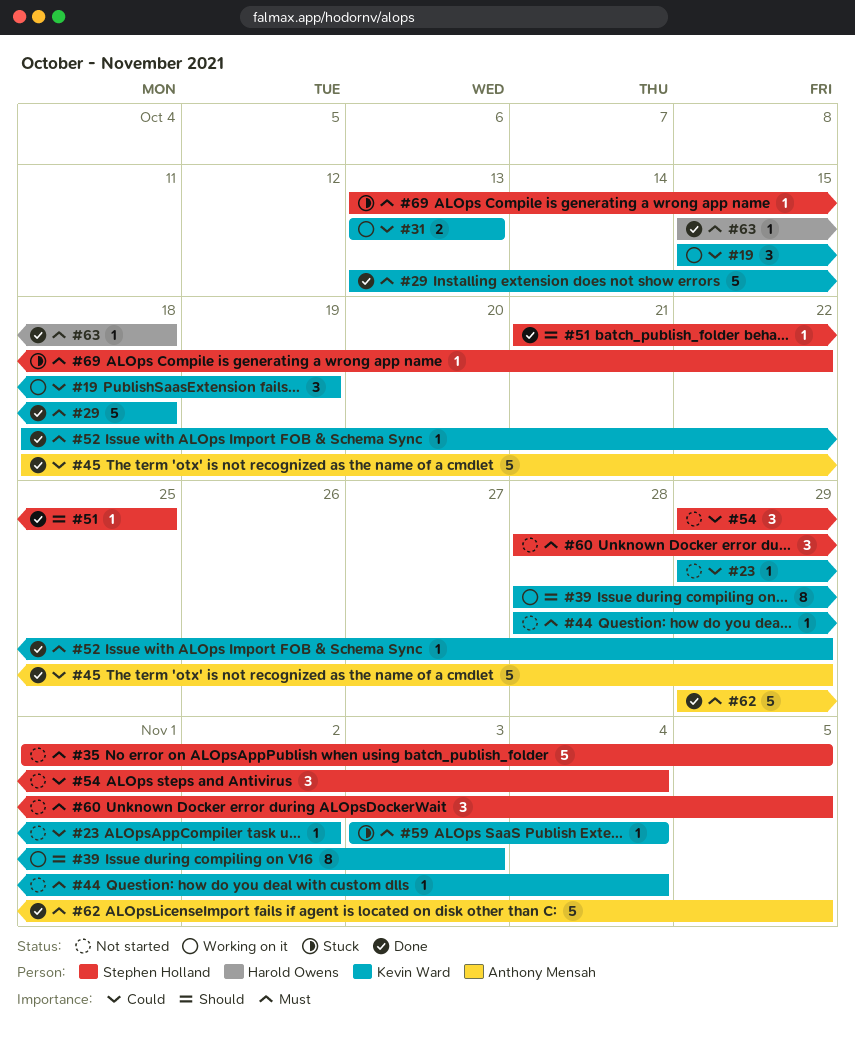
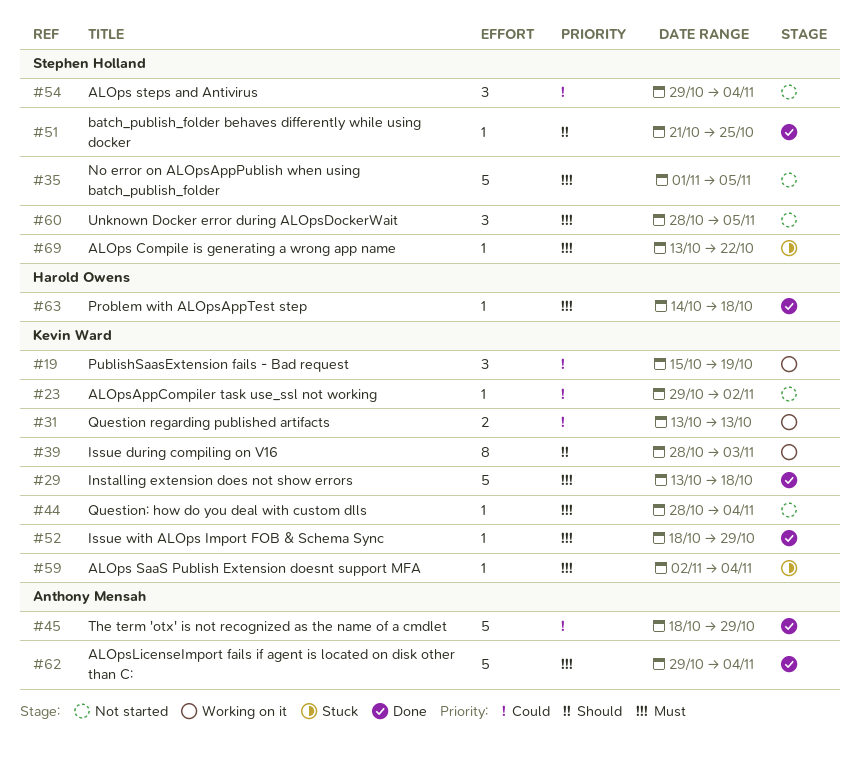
#59, start: Nov 3 -> Nov 2
#62, due: Nov 5 -> Nov 4
#63, start: Oct 15 -> Oct 14

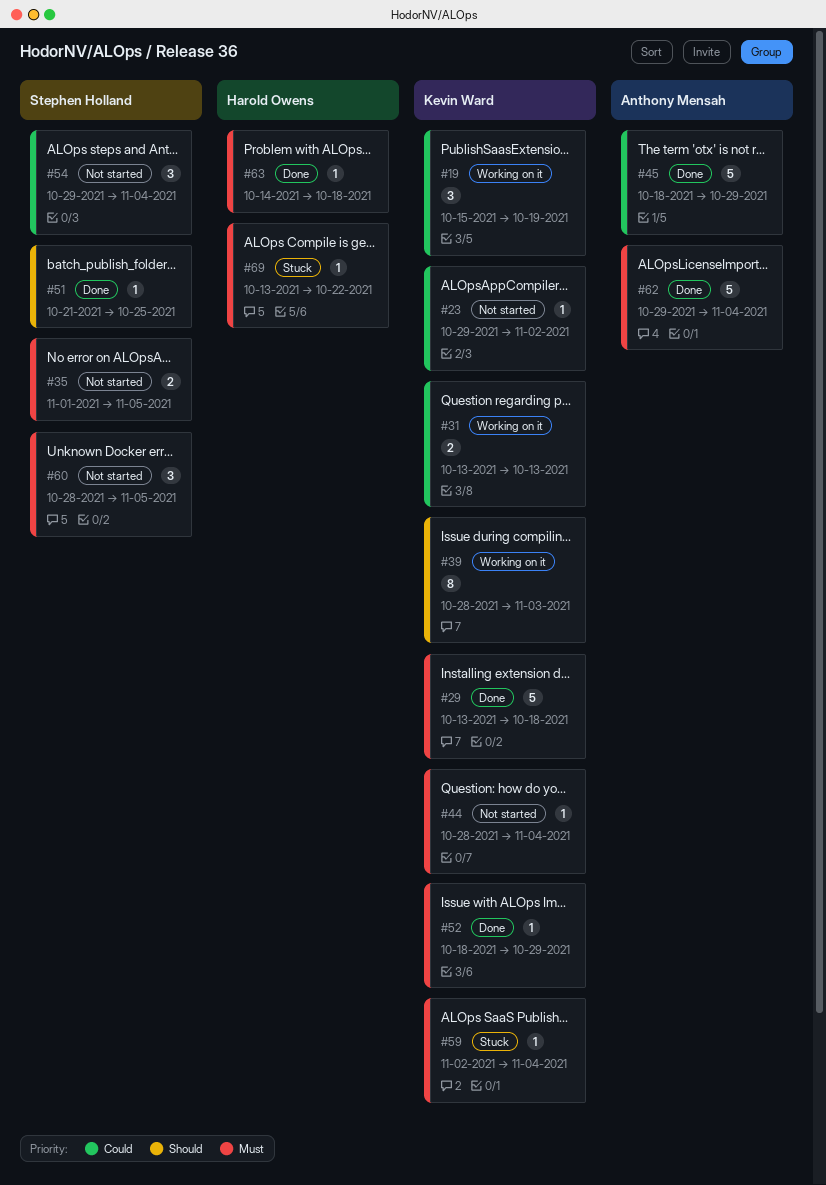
#35, estimate: 5 -> 2
#69, owner: Stephen Holland -> Harold Owens

